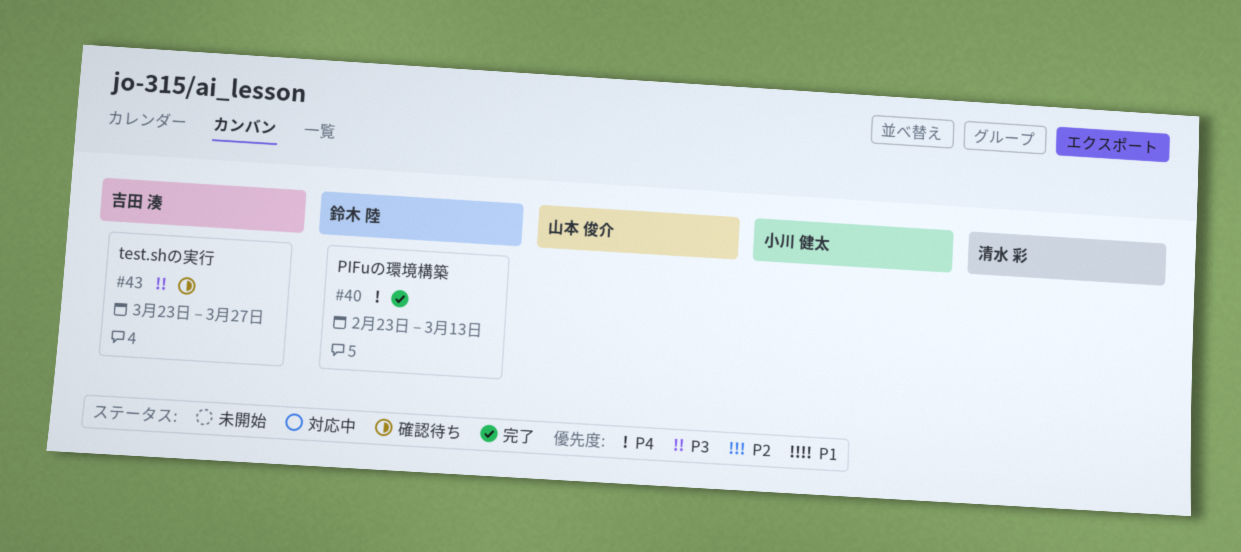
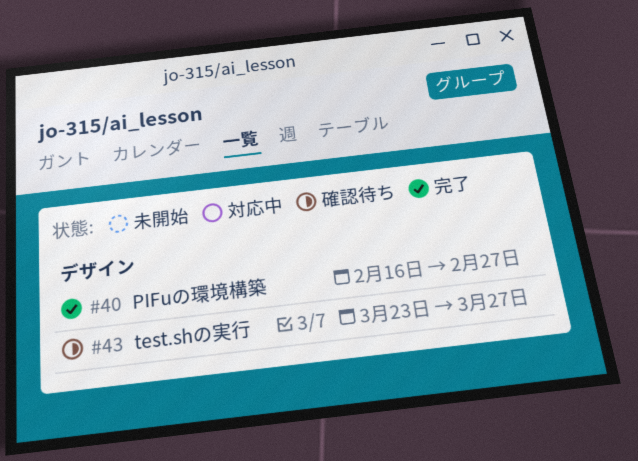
#40, start: Feb 23 -> Feb 16
#40, due: Mar 13 -> Feb 27

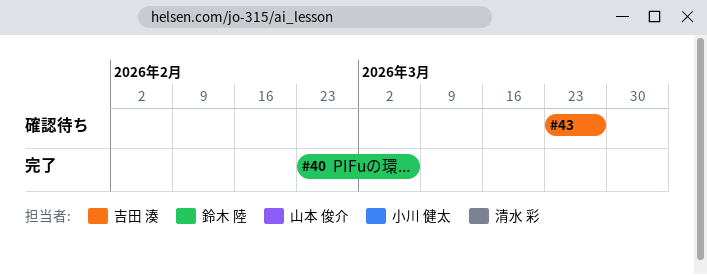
#40, start: Feb 16 -> Feb 23
#40, due: Feb 27 -> Mar 6

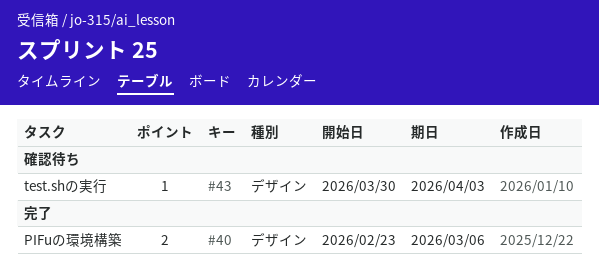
#43, start: Mar 23 -> Mar 30
#43, due: Mar 27 -> Apr 3

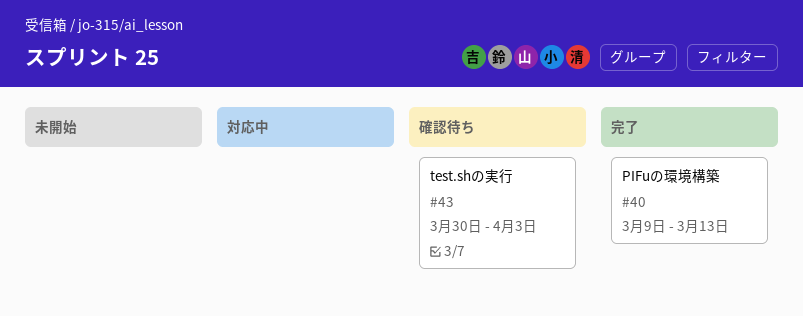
#40, start: Feb 23 -> Mar 9
#40, due: Mar 6 -> Mar 13

